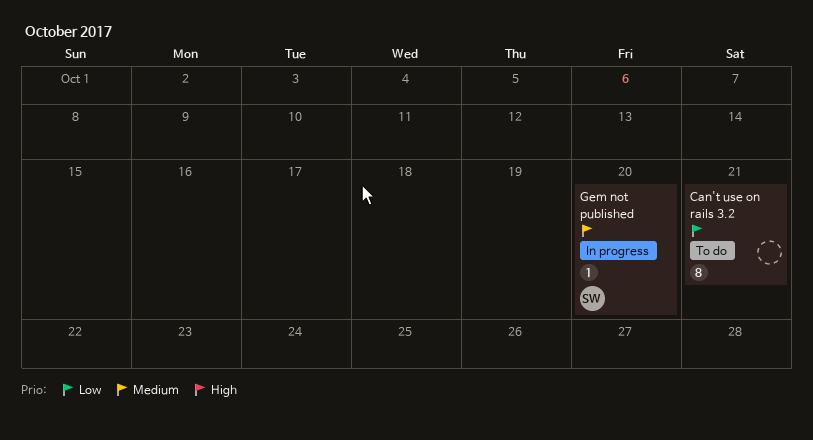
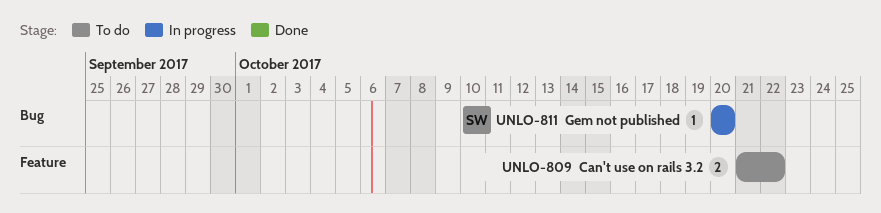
Can't use on rails 3.2, estimate: 8 -> 2
Can't use on rails 3.2, due: Oct 21 -> Oct 22

